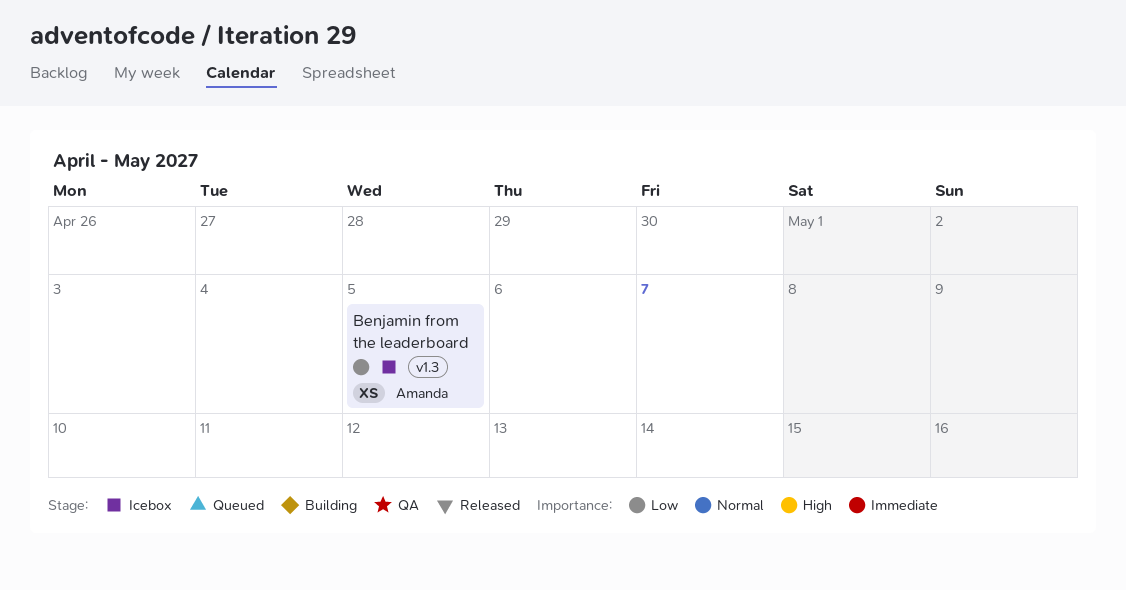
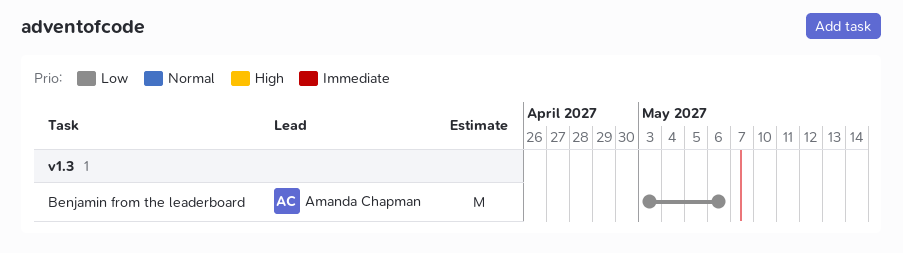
Benjamin from the leaderboard, estimate: XS -> M
Benjamin from the leaderboard, due: May 5 -> May 6

